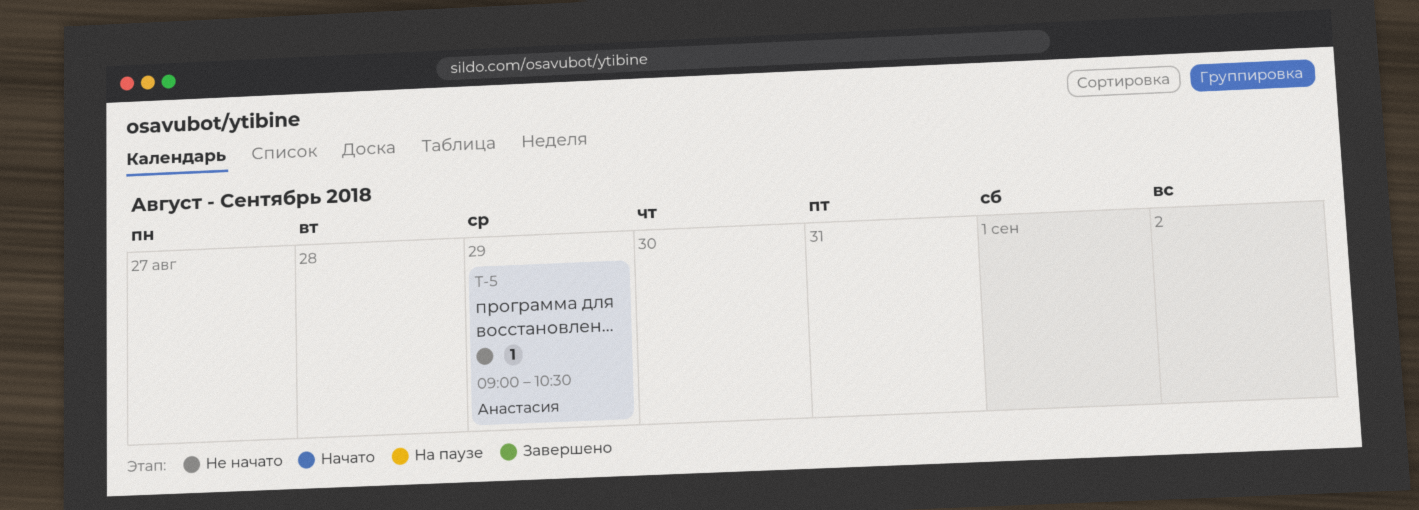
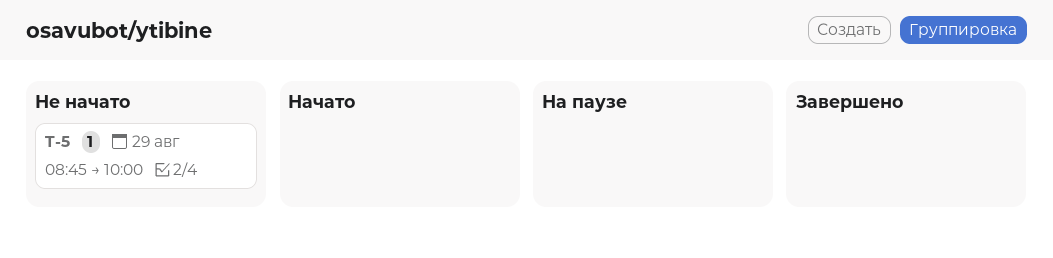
T-5, begins: 09:00 -> 08:45
T-5, ends: 10:30 -> 10:00

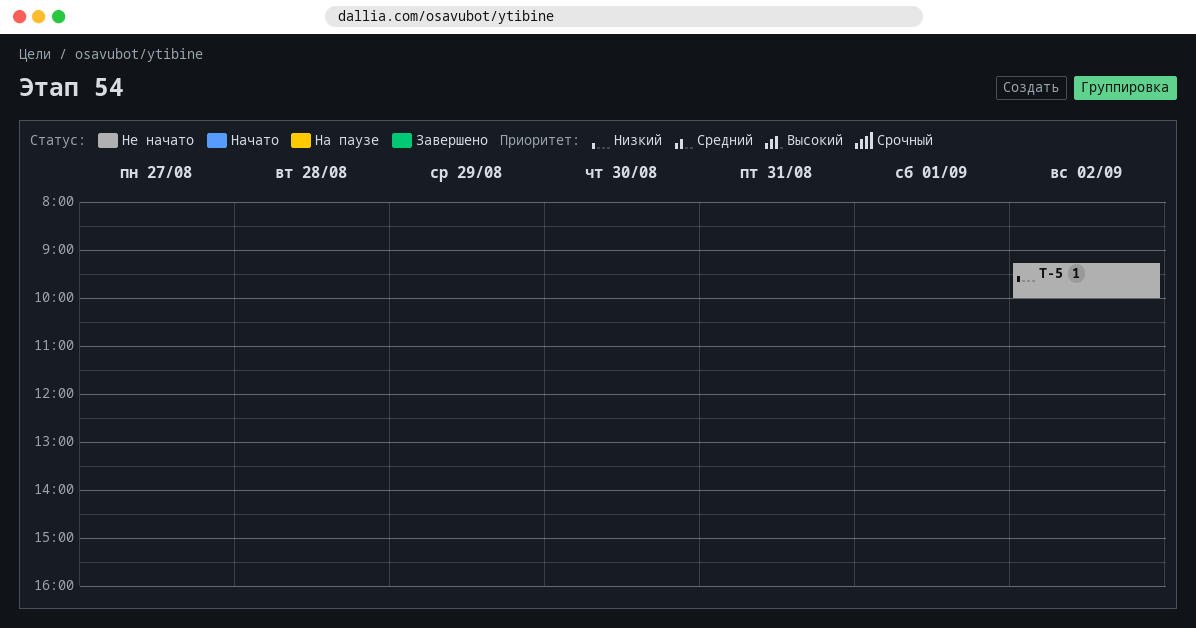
T-5, day: Aug 29 -> Sep 2
T-5, begins: 08:45 -> 09:15

